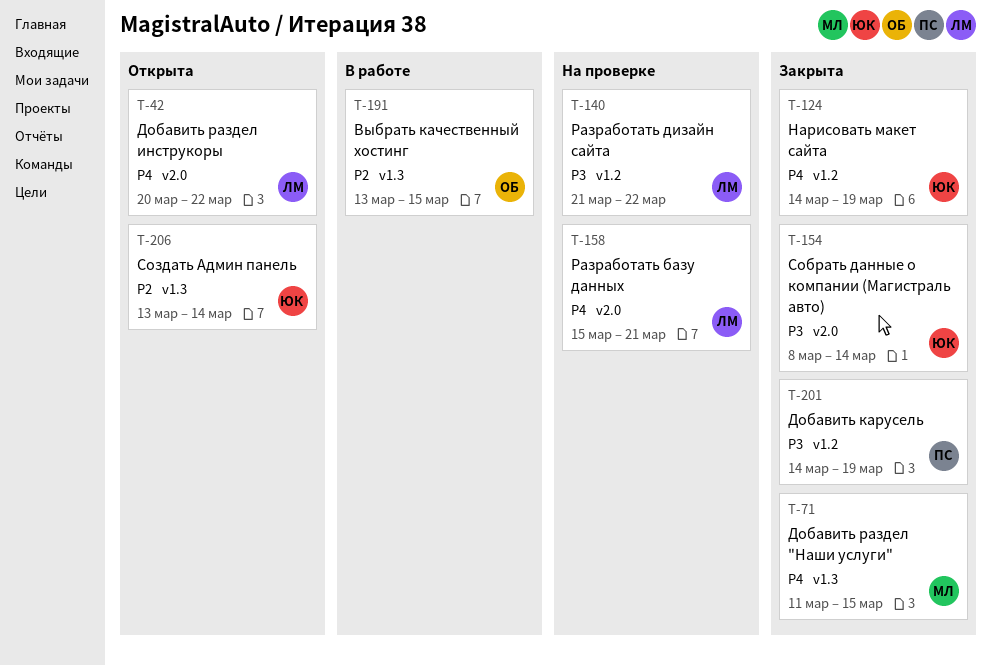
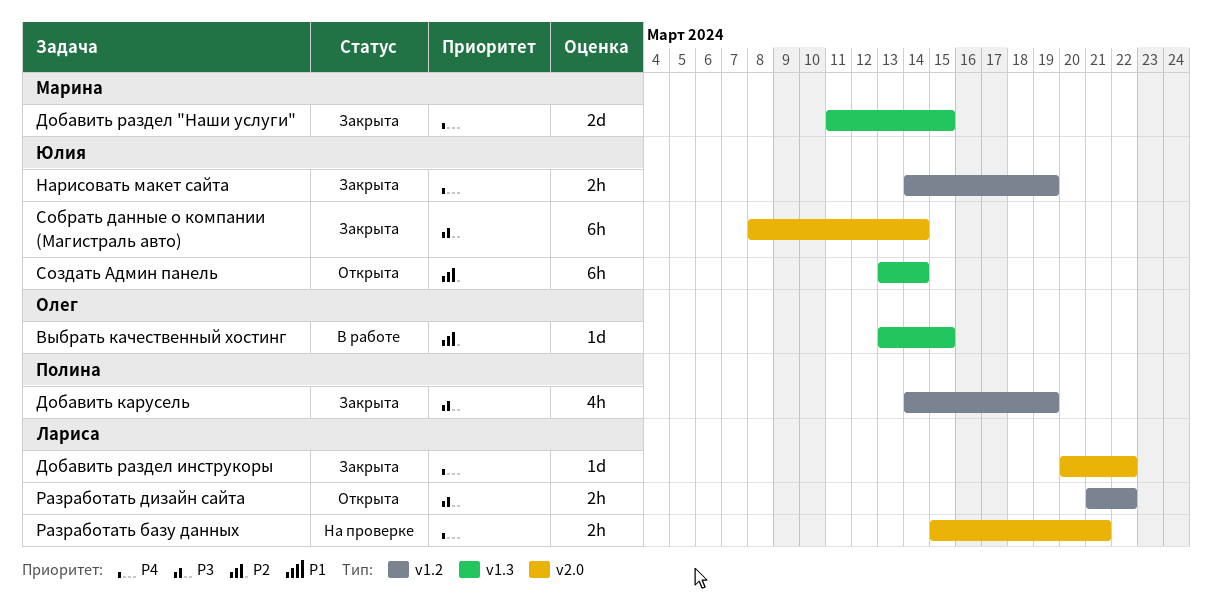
Добавить раздел инструкоры, status: Открыта -> Закрыта
Разработать дизайн сайта, status: На проверке -> Открыта

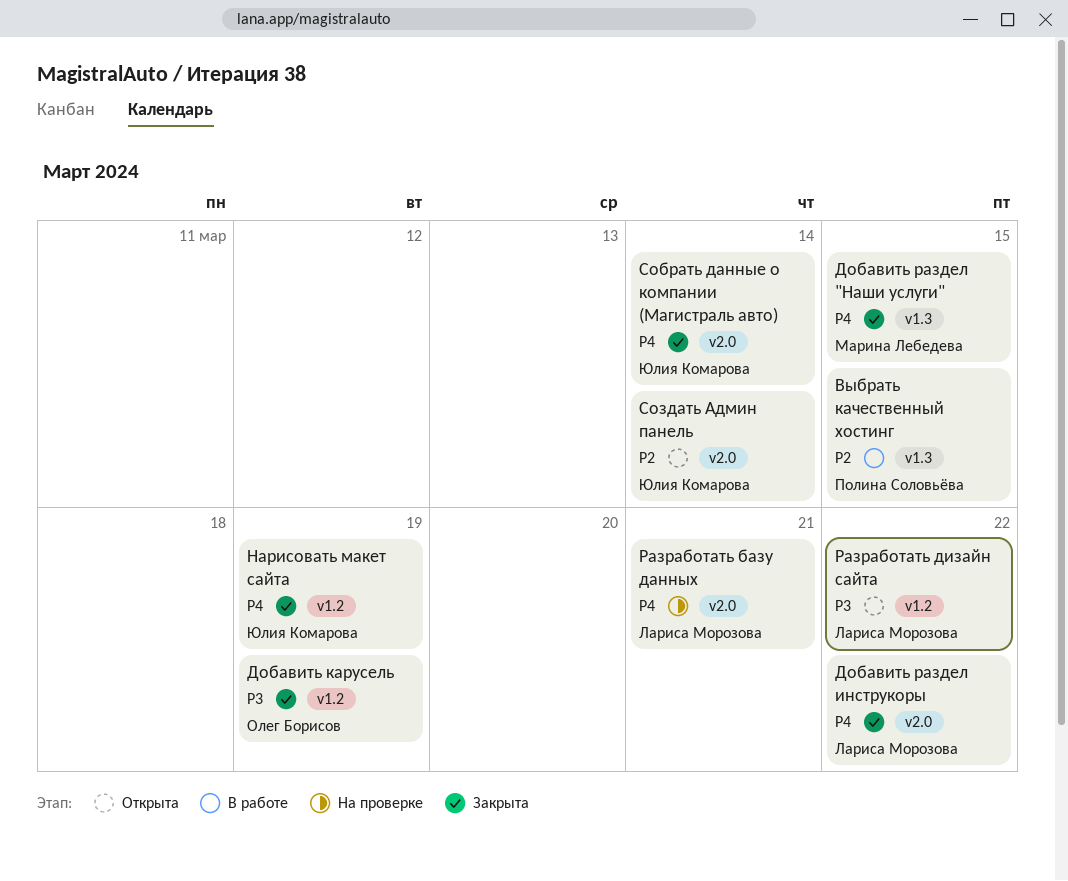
Выбрать качественный хостинг, owner: Олег Борисов -> Полина Соловьёва
Добавить карусель, owner: Полина Соловьёва -> Олег Борисов
Собрать данные о компании (Магистраль авто), priority: P3 -> P4
Создать Админ панель, label: v1.3 -> v2.0

